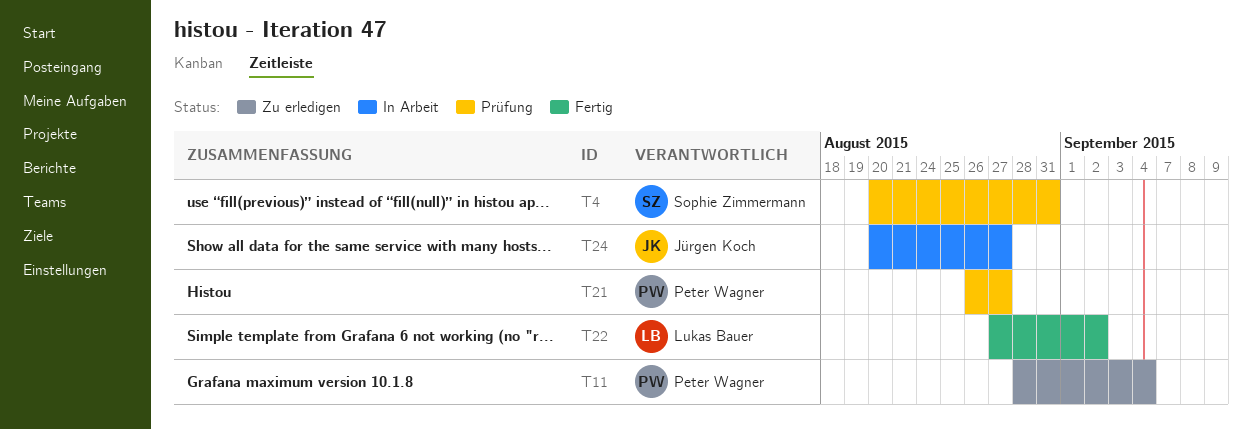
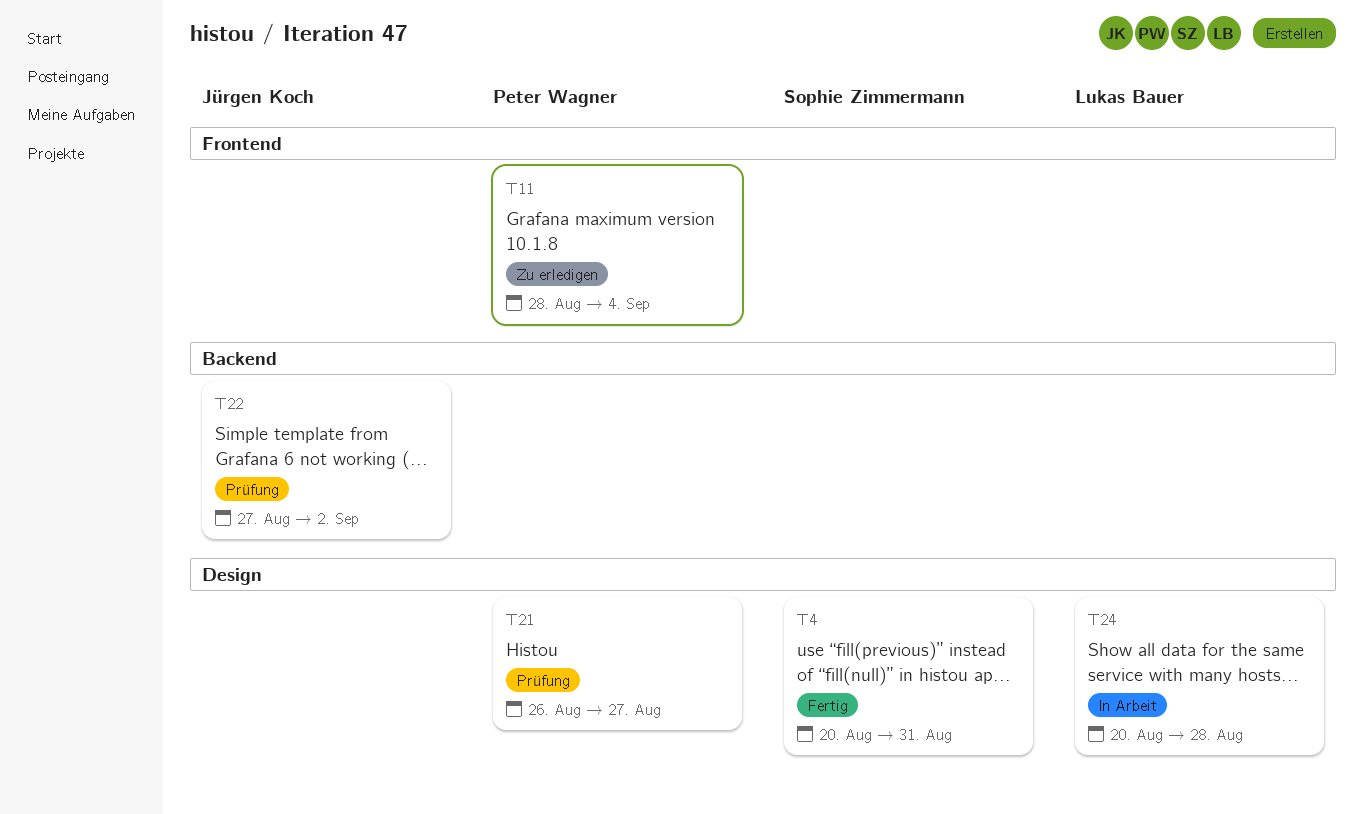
T4, status: Prüfung -> Fertig
T22, status: Fertig -> Prüfung
T22, owner: Lukas Bauer -> Jürgen Koch
T24, owner: Jürgen Koch -> Lukas Bauer
T24, due: Aug 27 -> Aug 28

